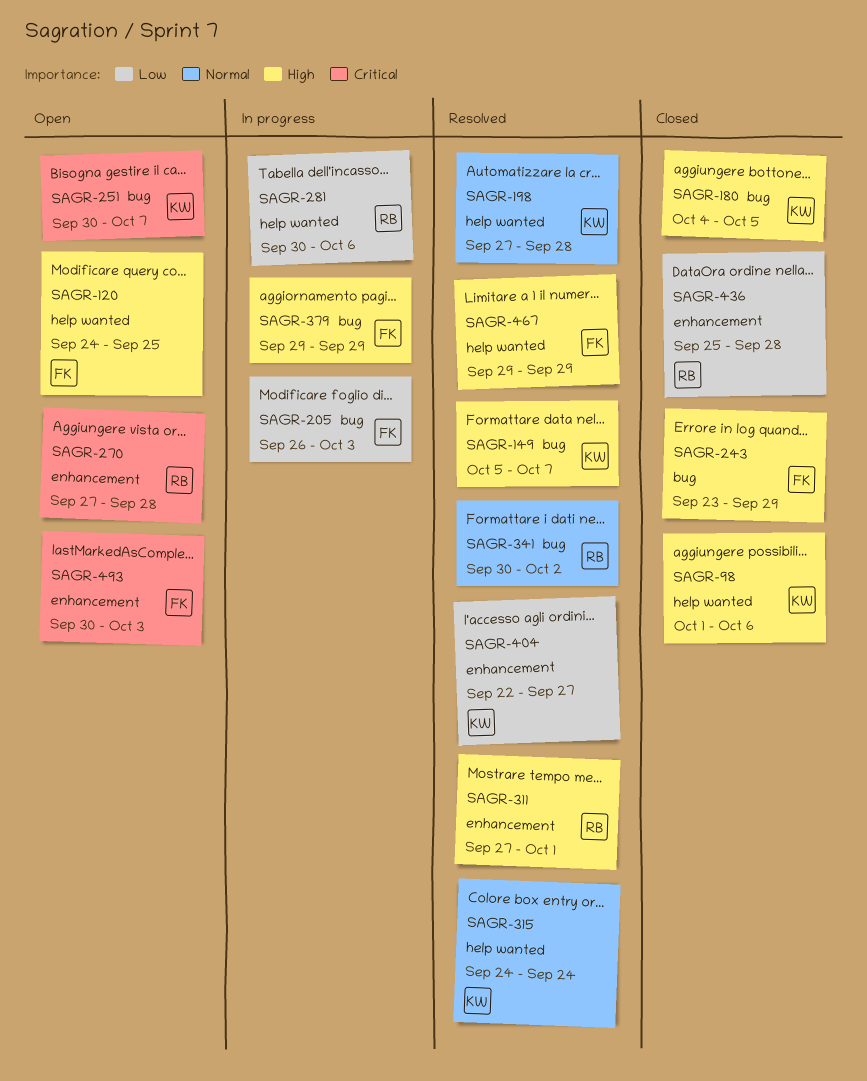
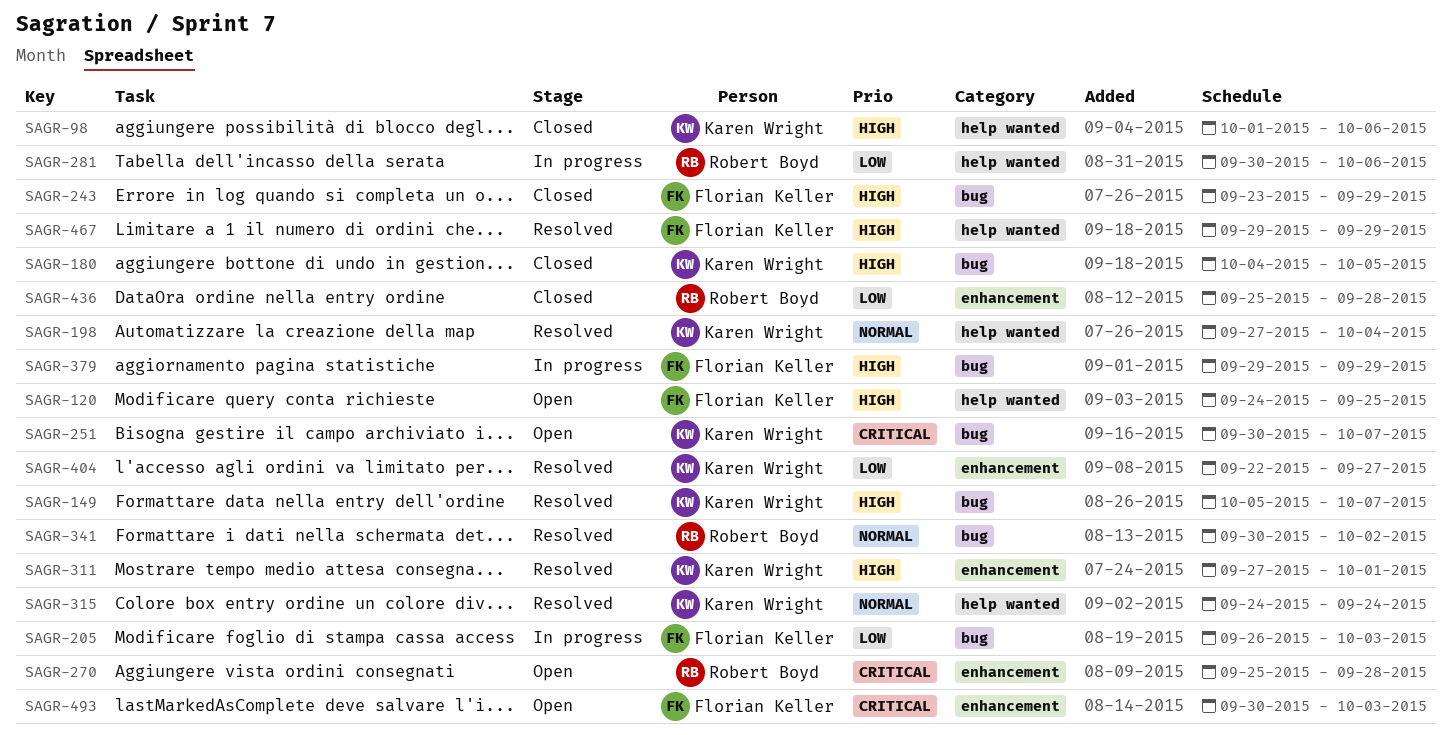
SAGR-198, due: Sep 28 -> Oct 4
SAGR-270, start: Sep 27 -> Sep 25
SAGR-311, owner: Robert Boyd -> Karen Wright

